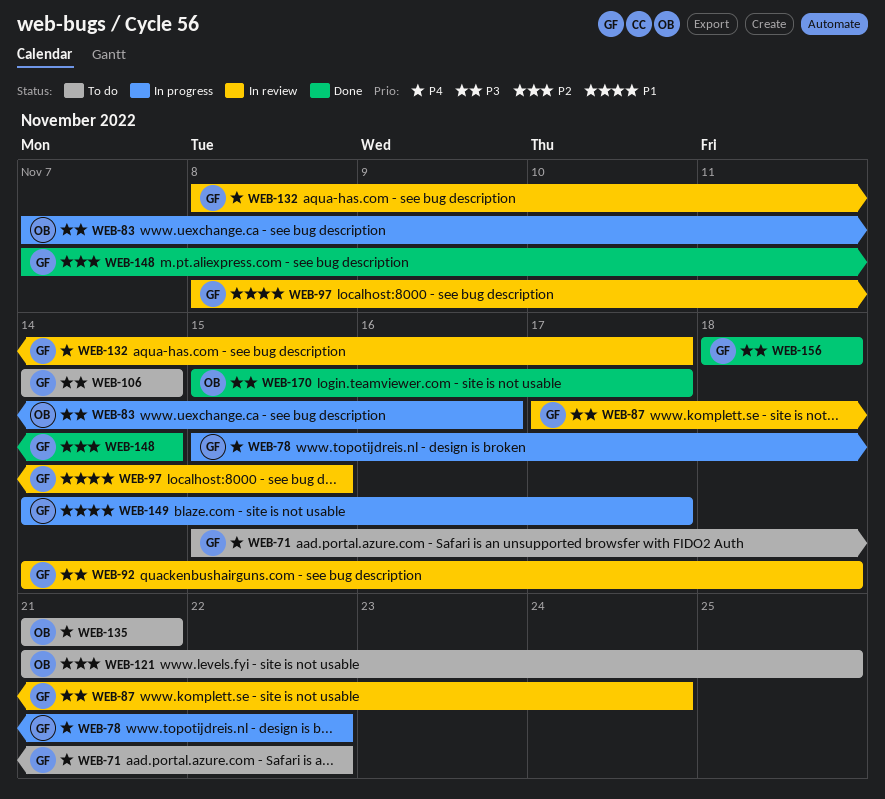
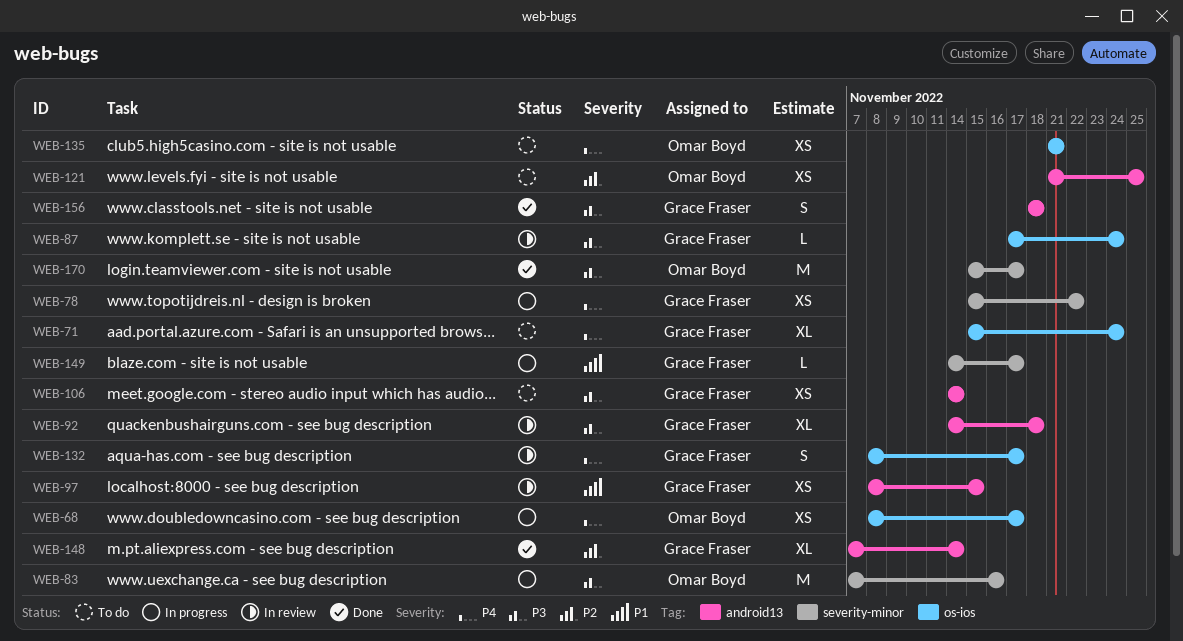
WEB-68: none -> present
WEB-71, due: Nov 22 -> Nov 24

